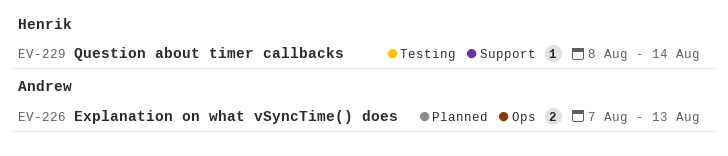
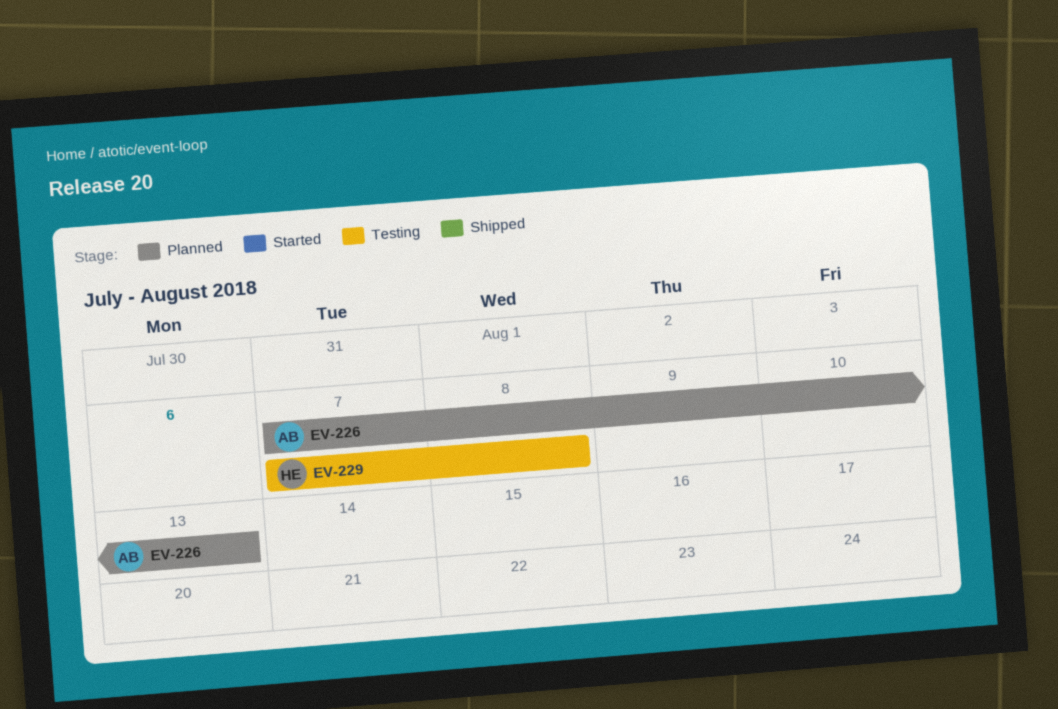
EV-229, start: Aug 8 -> Aug 7
EV-229, due: Aug 14 -> Aug 8

